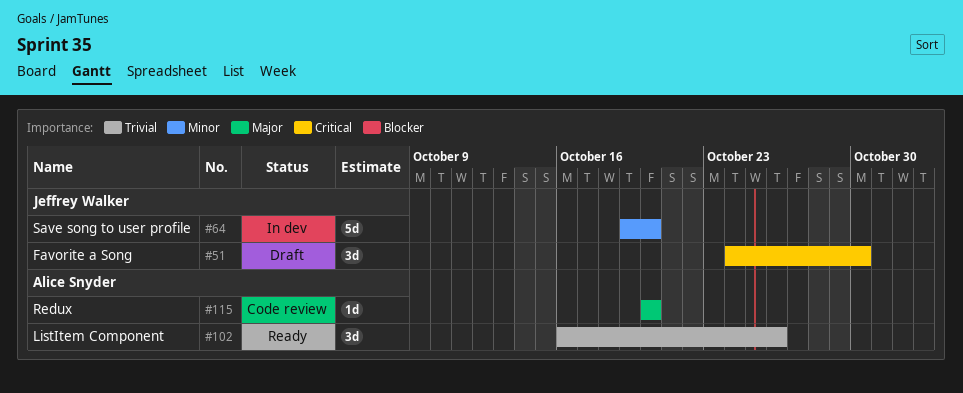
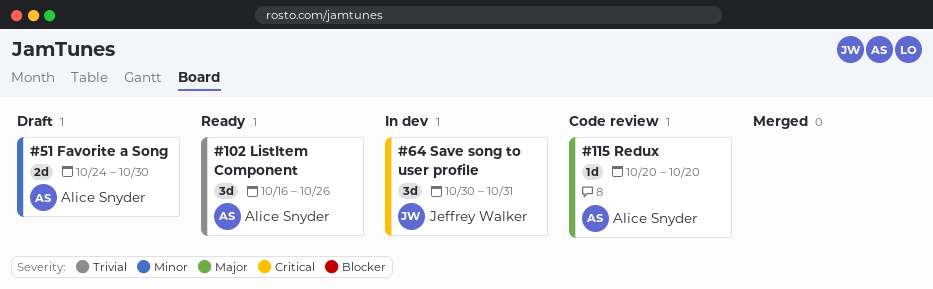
#51, owner: Jeffrey Walker -> Alice Snyder
#51, priority: Critical -> Minor
#51, estimate: 3d -> 2d
#64, priority: Minor -> Critical
#64, estimate: 5d -> 3d
#64, start: Oct 19 -> Oct 30
#64, due: Oct 20 -> Oct 31

